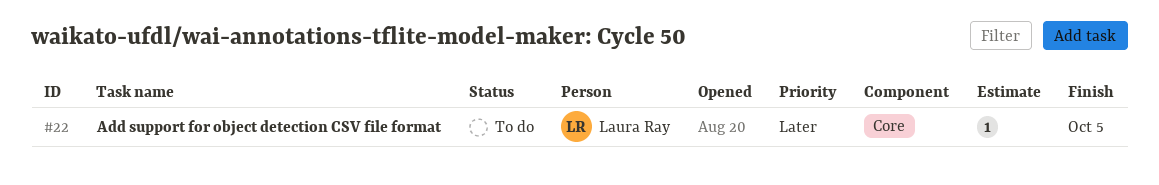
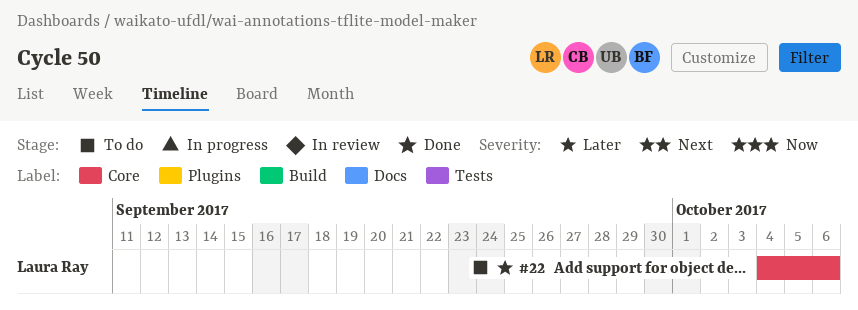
#22, due: Oct 5 -> Oct 6

